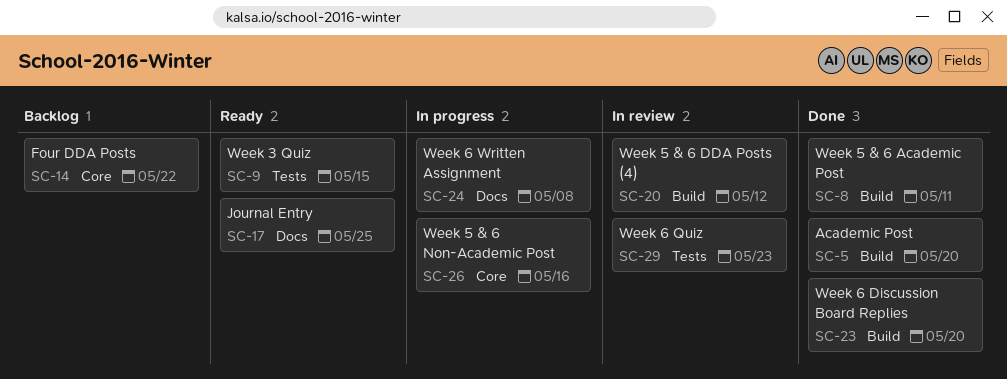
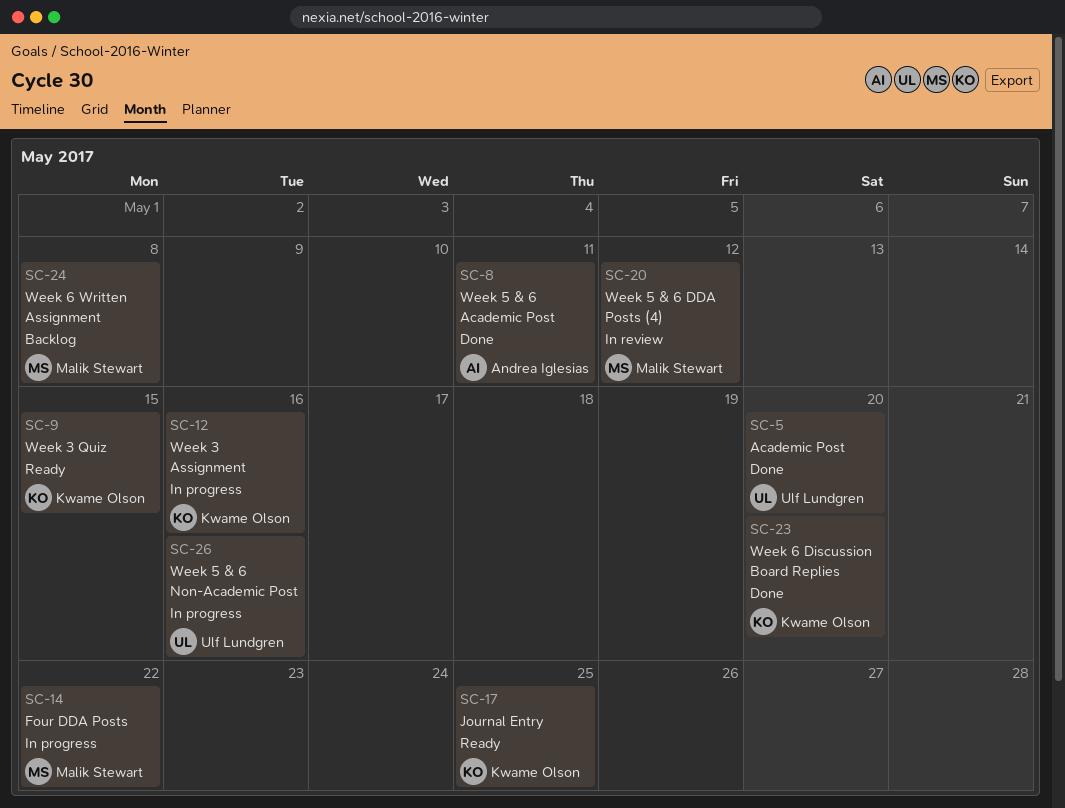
SC-12: none -> present
SC-14, status: Backlog -> In progress
SC-24, status: In progress -> Backlog
SC-29: present -> none

